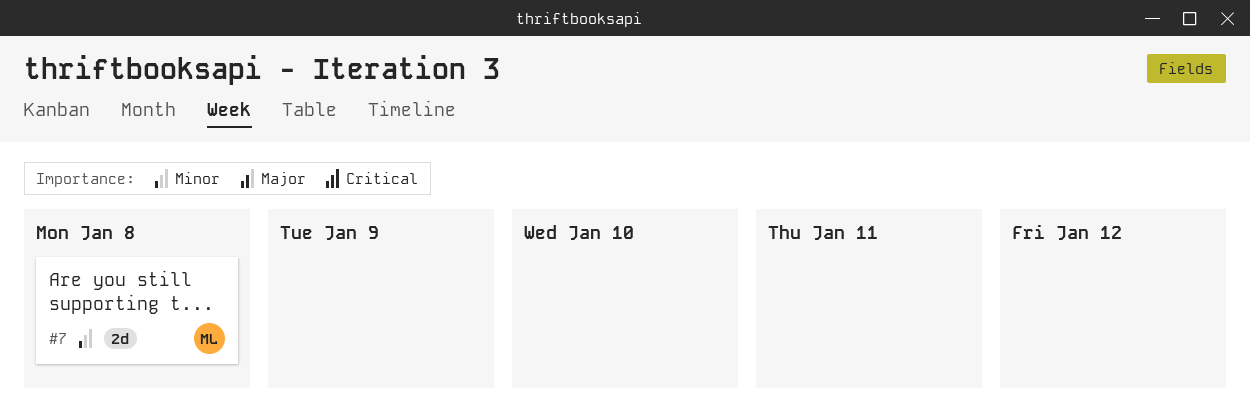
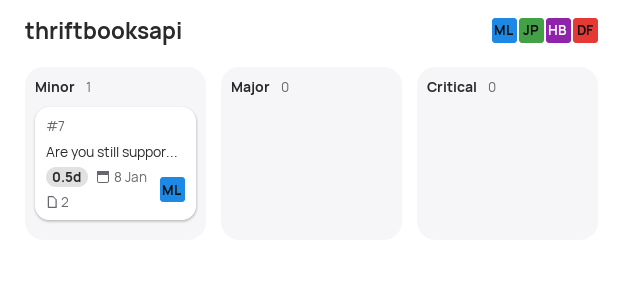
#7, estimate: 2d -> 0.5d

